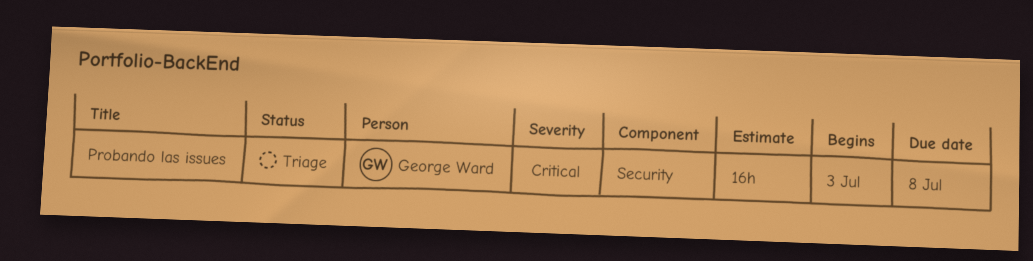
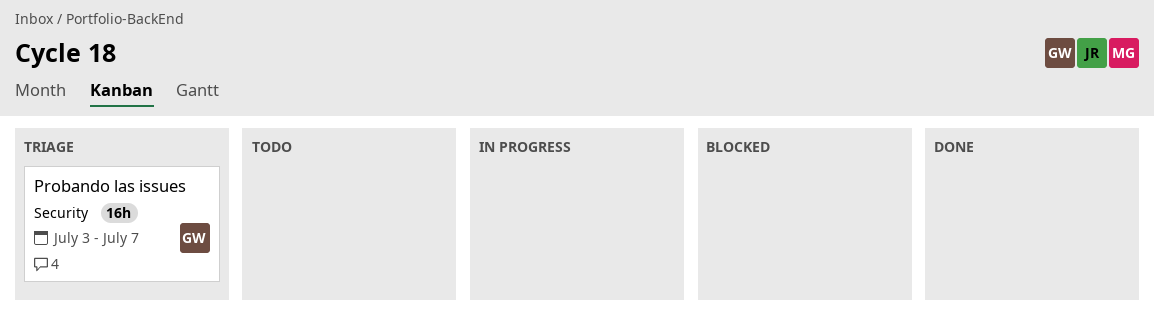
Probando las issues, due: Jul 8 -> Jul 7

